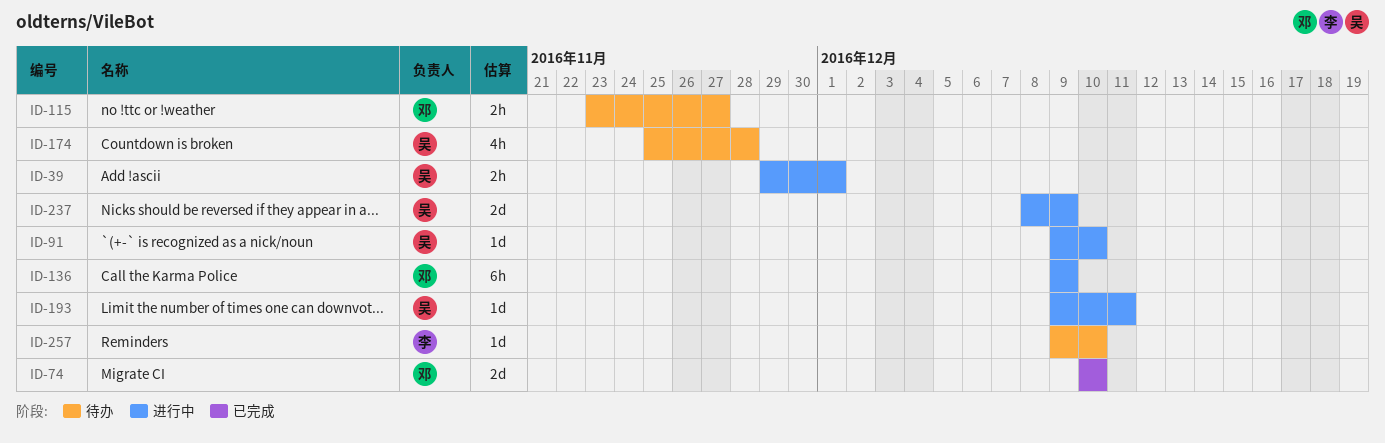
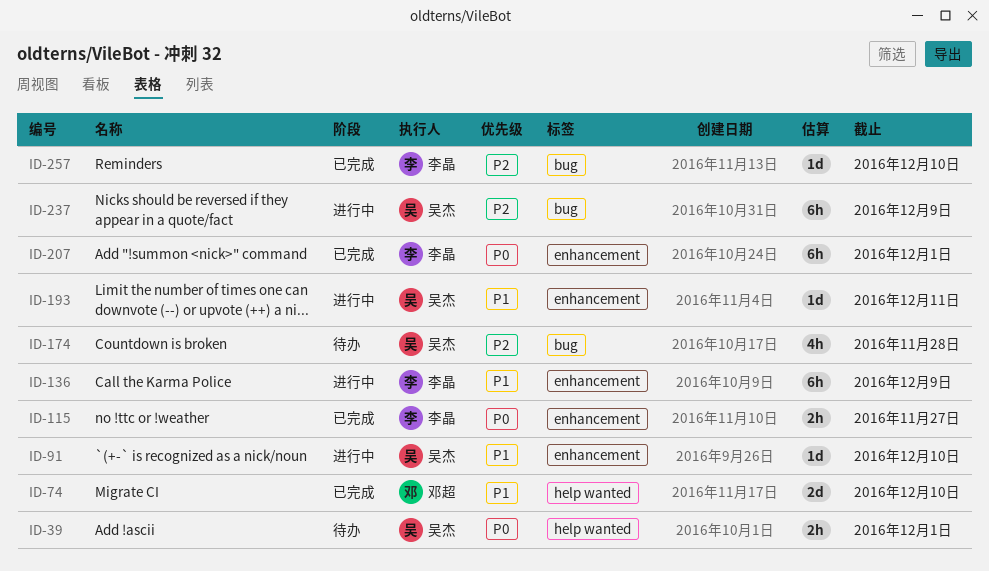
ID-39, status: 进行中 -> 待办
ID-115, status: 待办 -> 已完成
ID-115, owner: 邓超 -> 李晶
ID-136, owner: 邓超 -> 李晶
ID-207: none -> present
ID-237, estimate: 2d -> 6h
ID-257, status: 待办 -> 已完成

